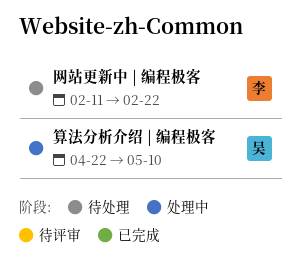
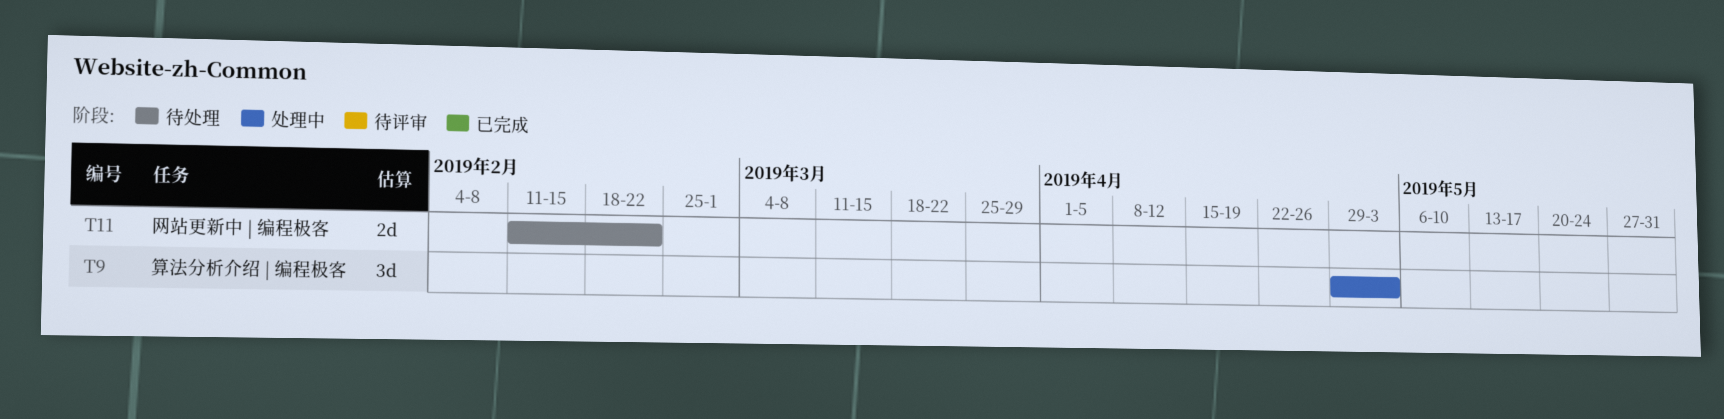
算法分析介绍 | 编程极客, start: Apr 22 -> Apr 29
算法分析介绍 | 编程极客, due: May 10 -> May 3

